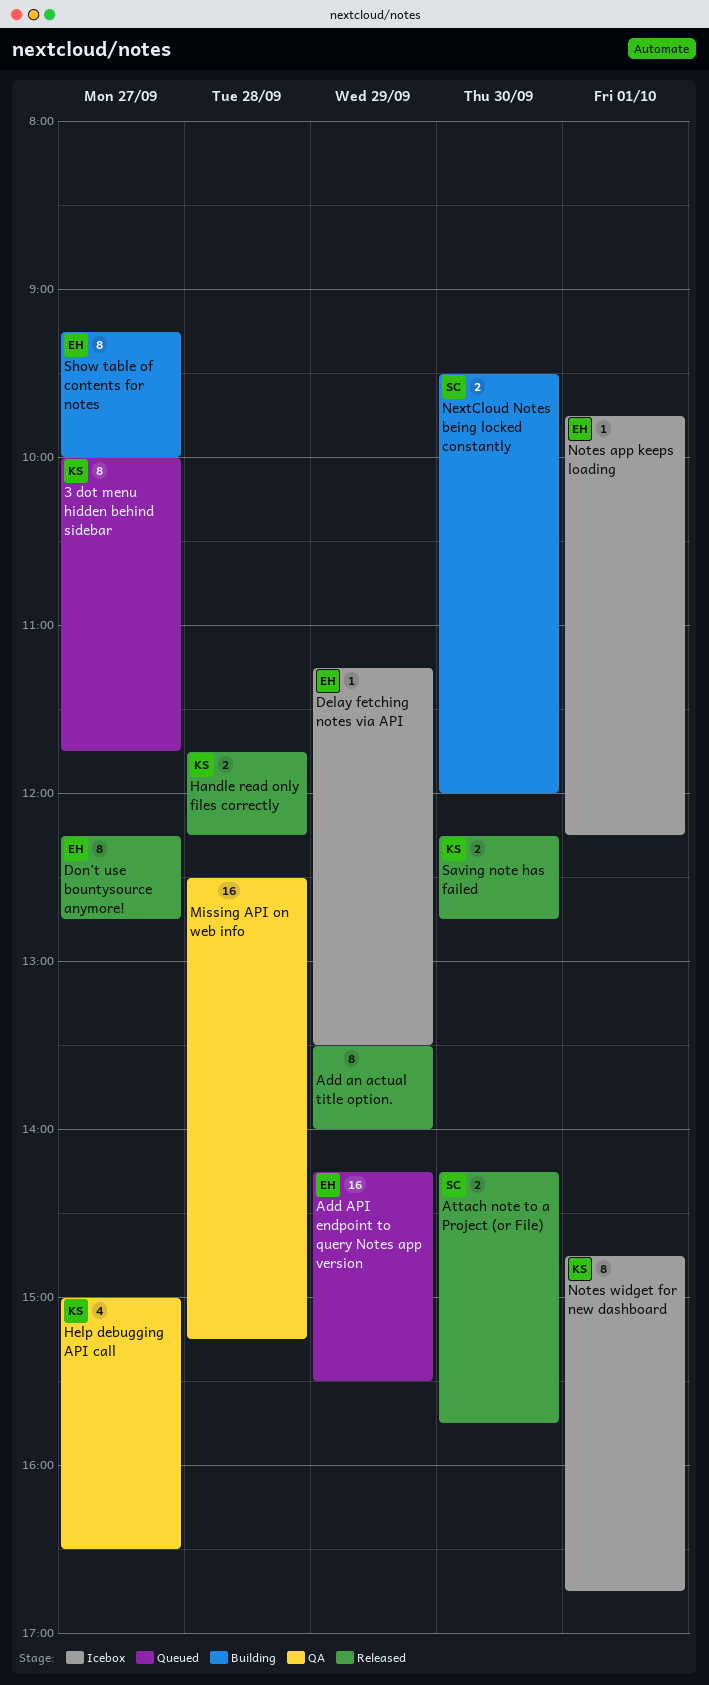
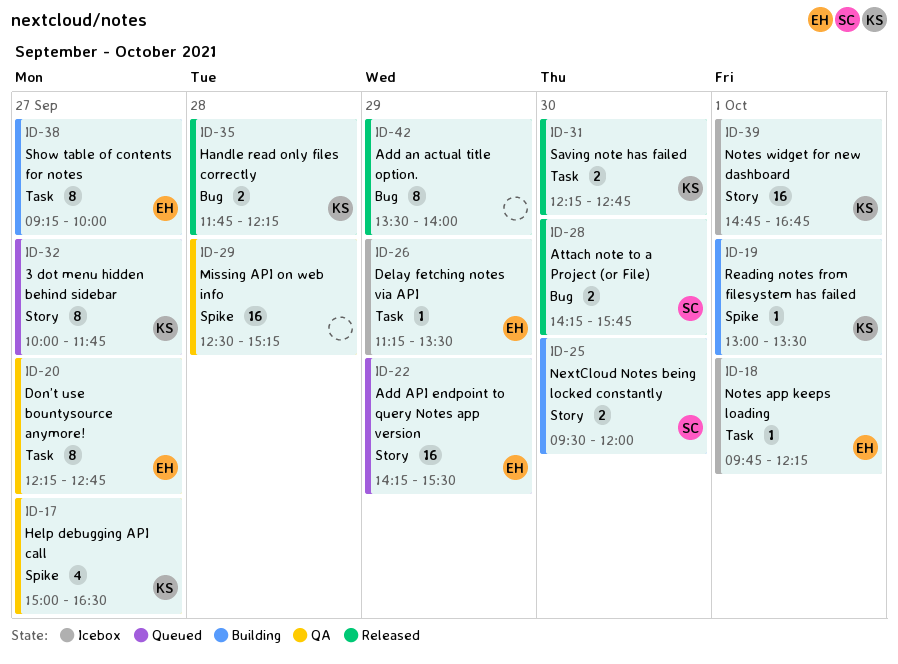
Don’t use bountysource anymore!, status: Released -> QA
Notes widget for new dashboard, estimate: 8 -> 16
Reading notes from filesystem has failed: none -> present

